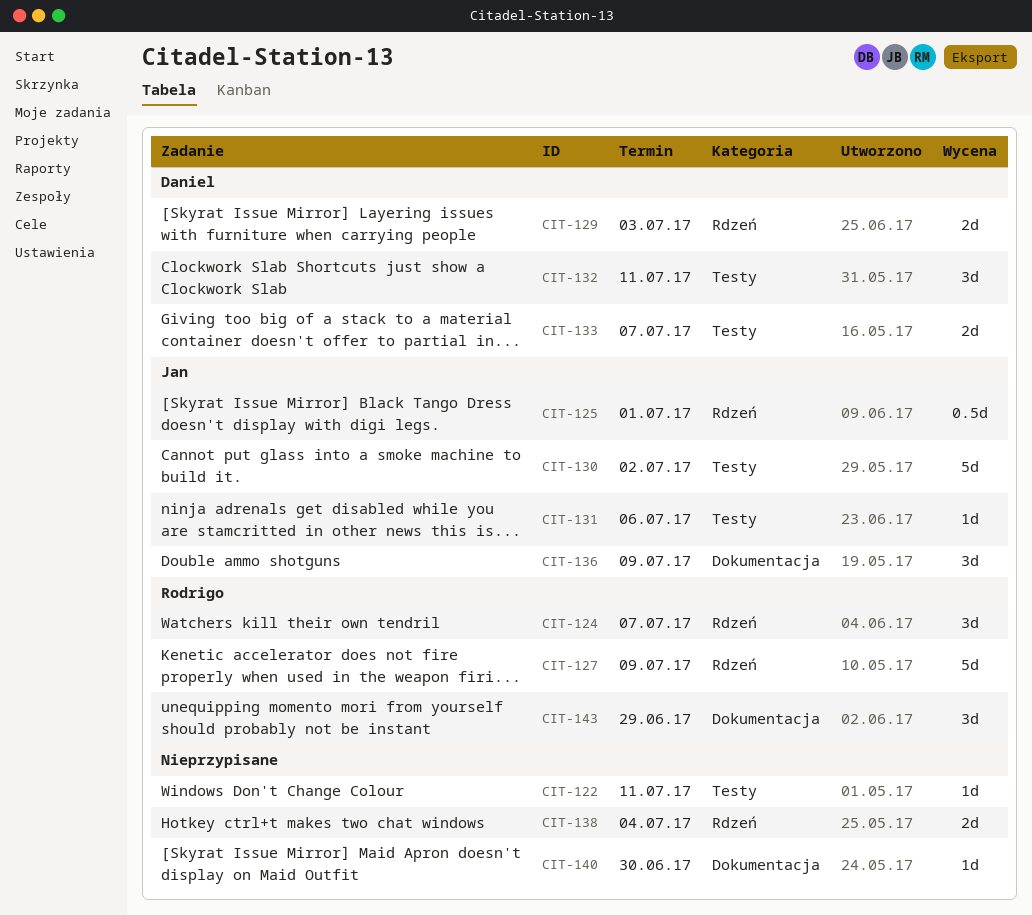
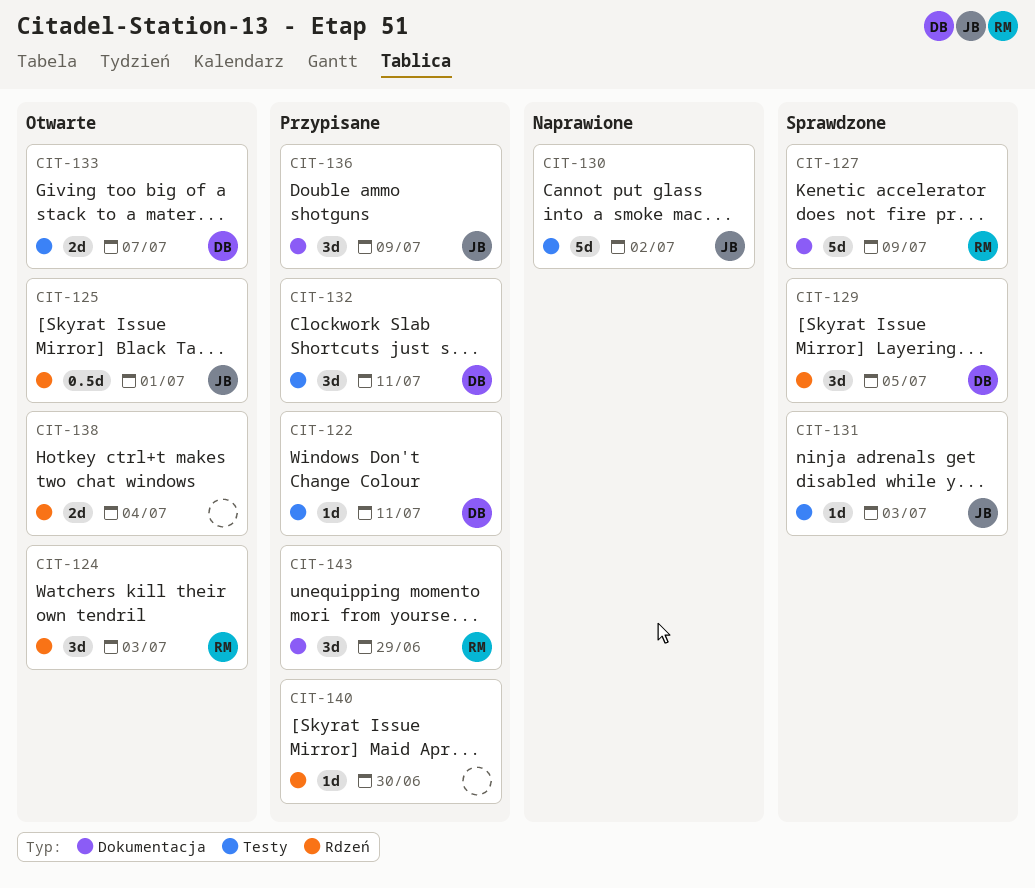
CIT-122, owner: none -> Daniel
CIT-124, due: Jul 7 -> Jul 3
CIT-127, label: Rdzeń -> Dokumentacja
CIT-129, estimate: 2d -> 3d
CIT-129, due: Jul 3 -> Jul 5
CIT-131, due: Jul 6 -> Jul 3
CIT-140, label: Dokumentacja -> Rdzeń

